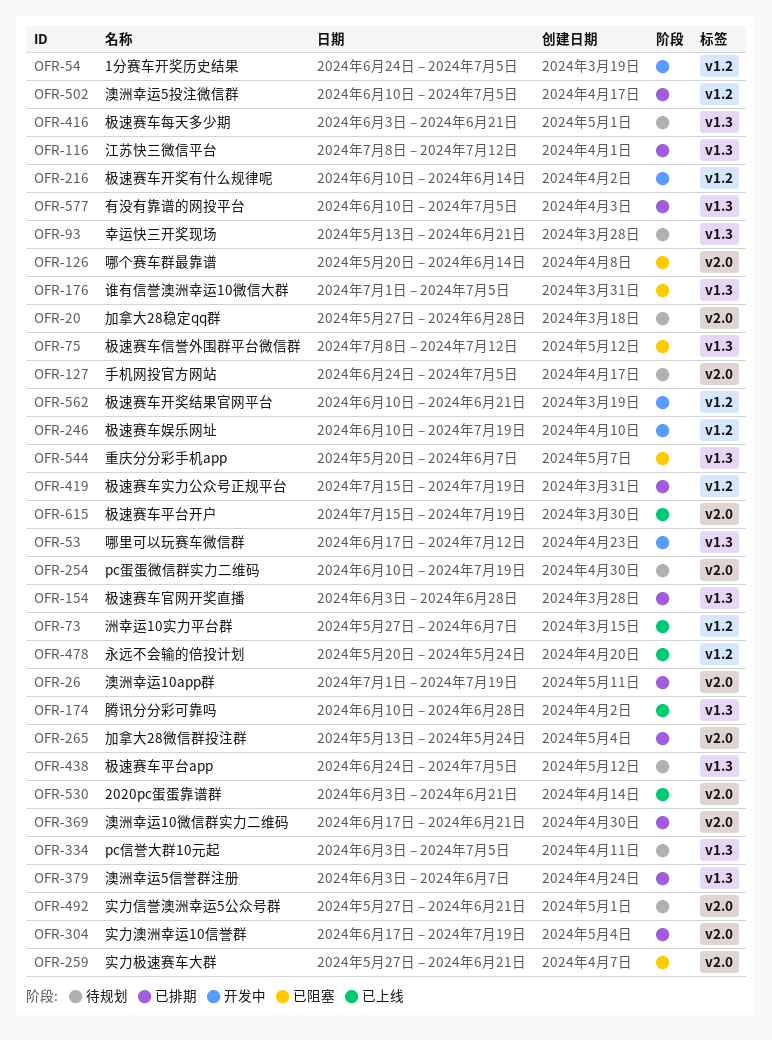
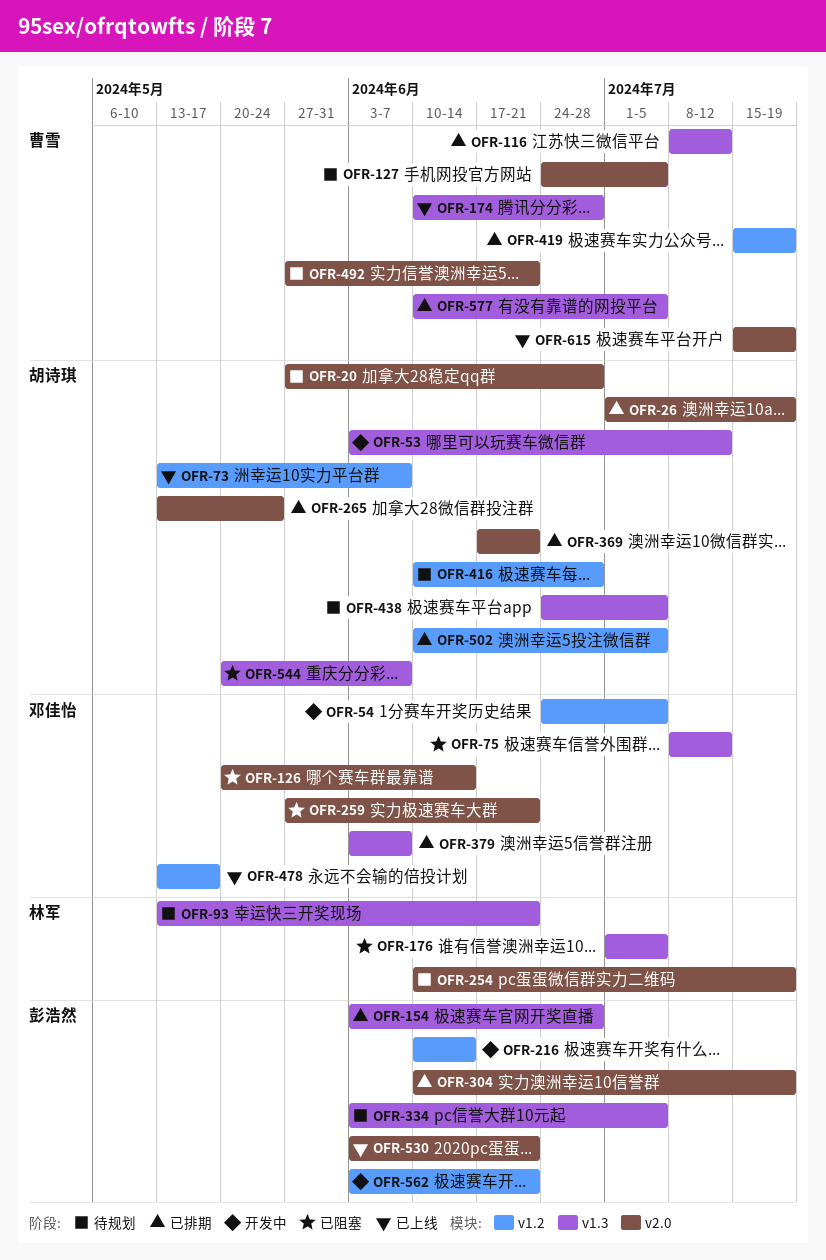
OFR-53, start: Jun 17 -> Jun 3
OFR-73, start: May 27 -> May 13
OFR-246: present -> none
OFR-304, start: Jun 17 -> Jun 10
OFR-416, label: v1.3 -> v1.2
OFR-416, start: Jun 3 -> Jun 10
OFR-416, due: Jun 21 -> Jun 28
OFR-478, start: May 20 -> May 13
OFR-478, due: May 24 -> May 17
OFR-562, start: Jun 10 -> Jun 3

